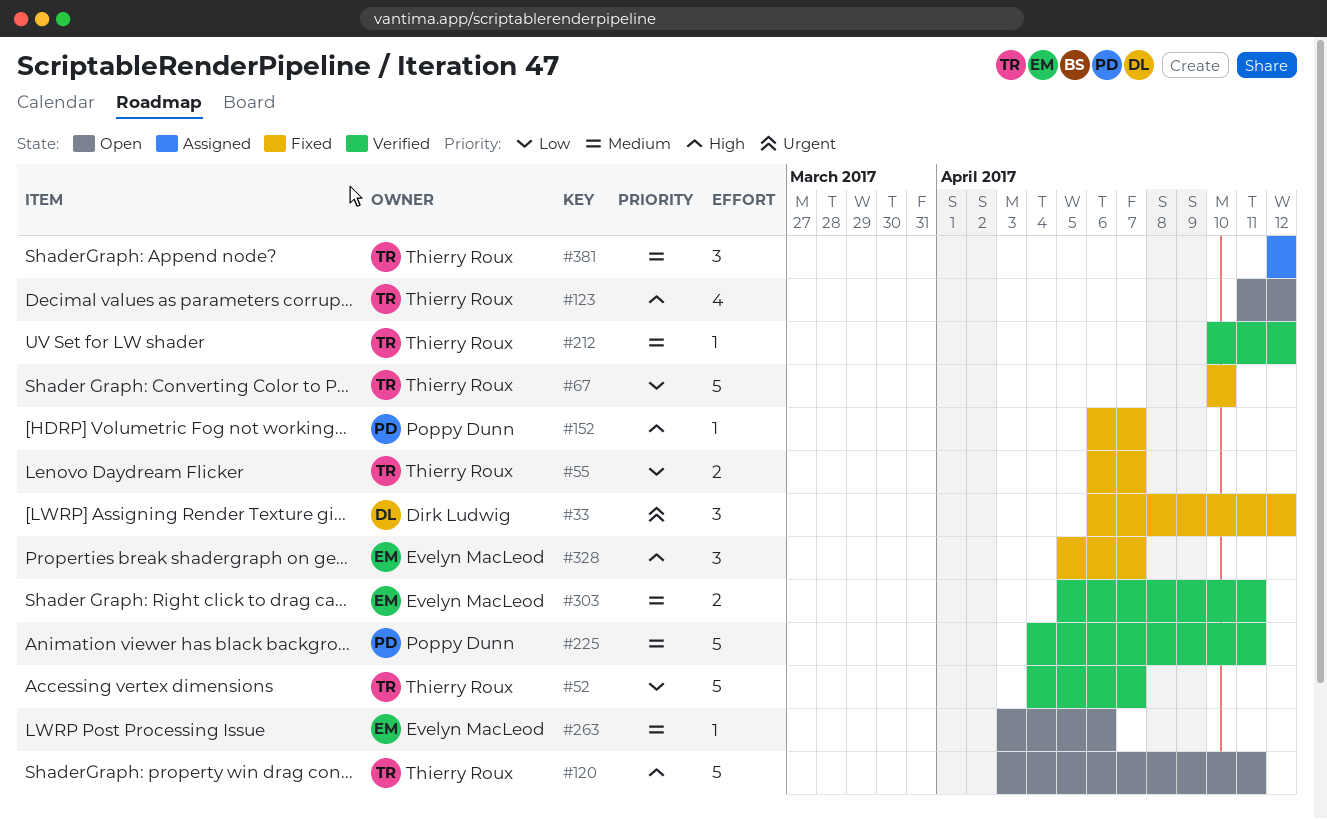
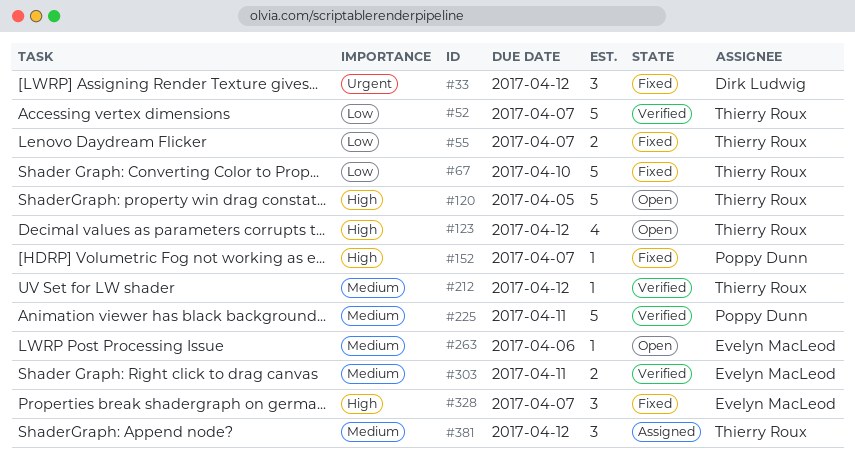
#120, due: Apr 11 -> Apr 5

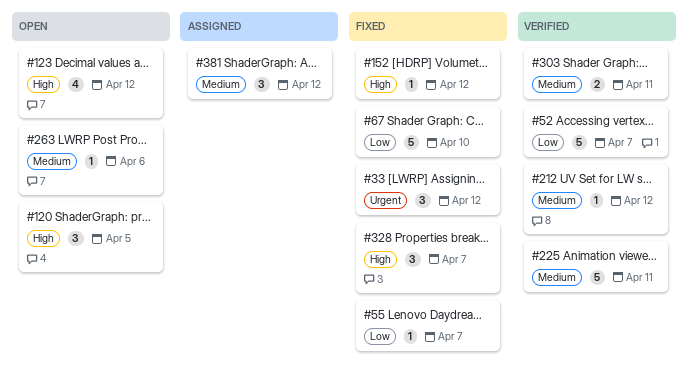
#55, estimate: 2 -> 1
#120, estimate: 5 -> 3
#152, due: Apr 7 -> Apr 12

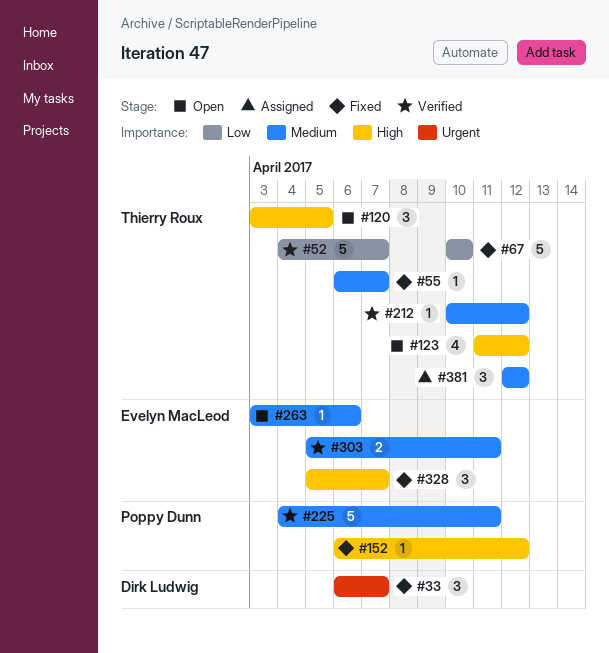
#33, due: Apr 12 -> Apr 7
#55, priority: Low -> Medium

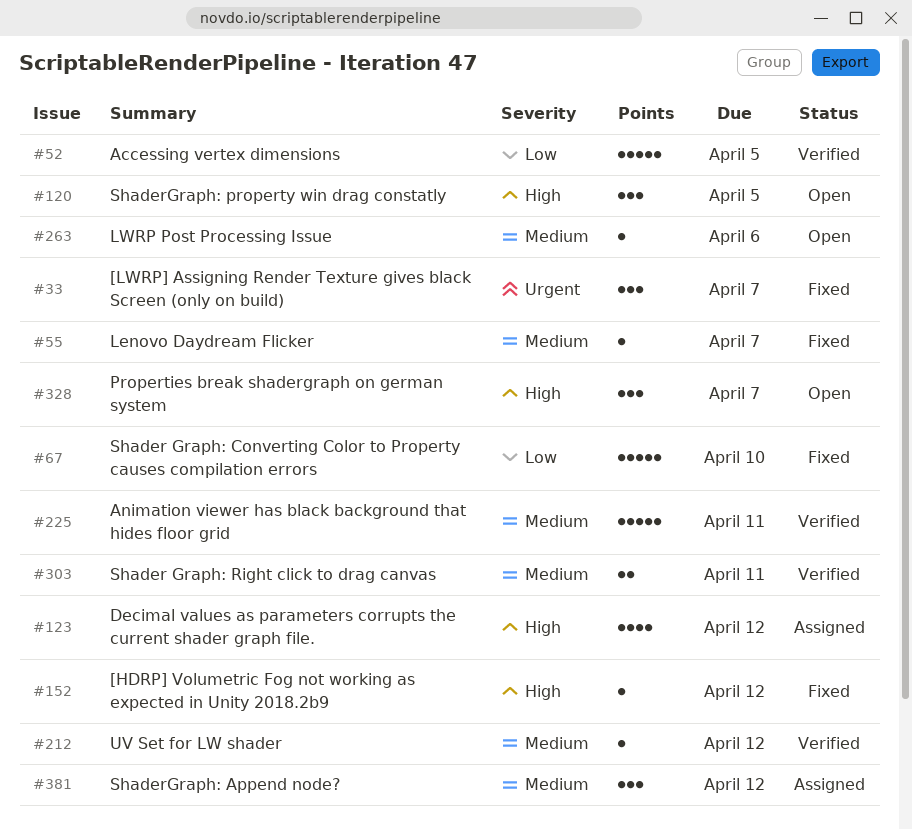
#52, due: Apr 7 -> Apr 5
#123, status: Open -> Assigned
#328, status: Fixed -> Open

